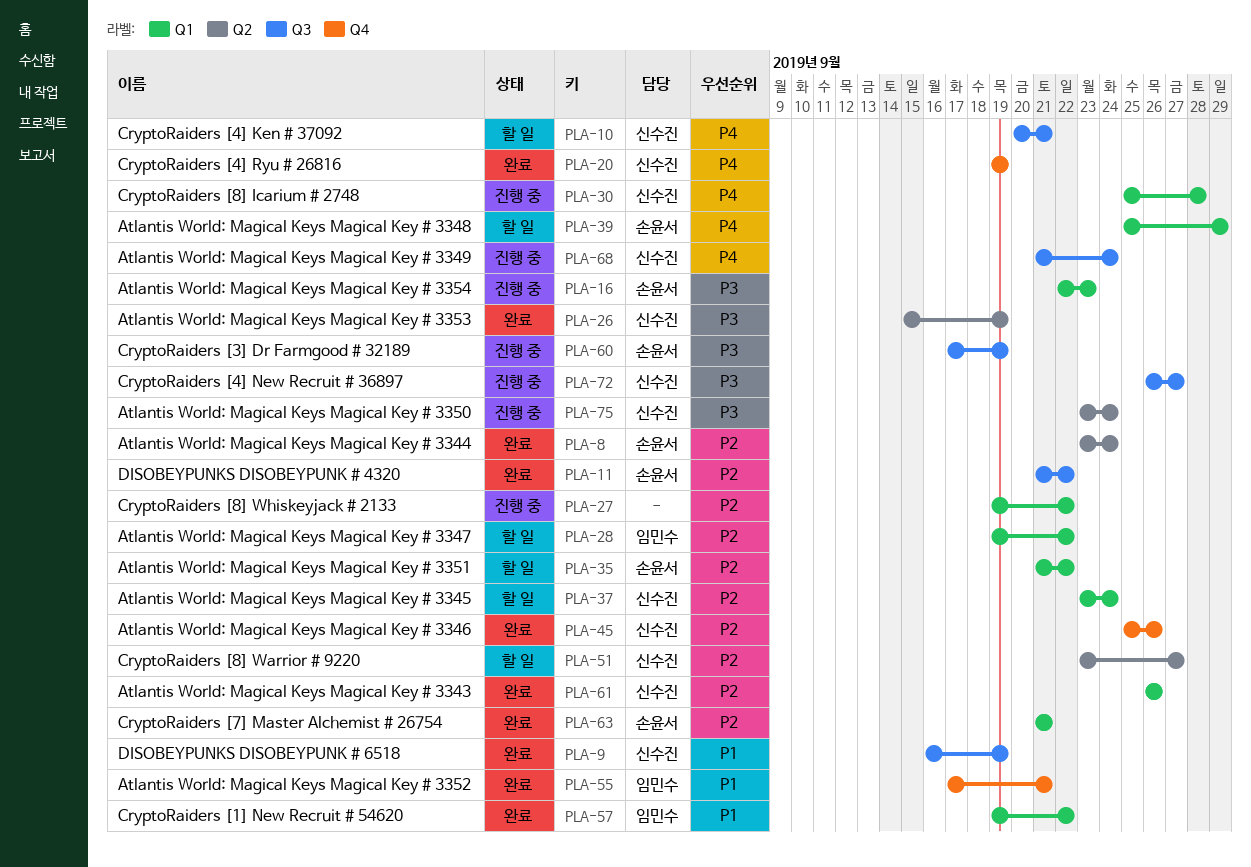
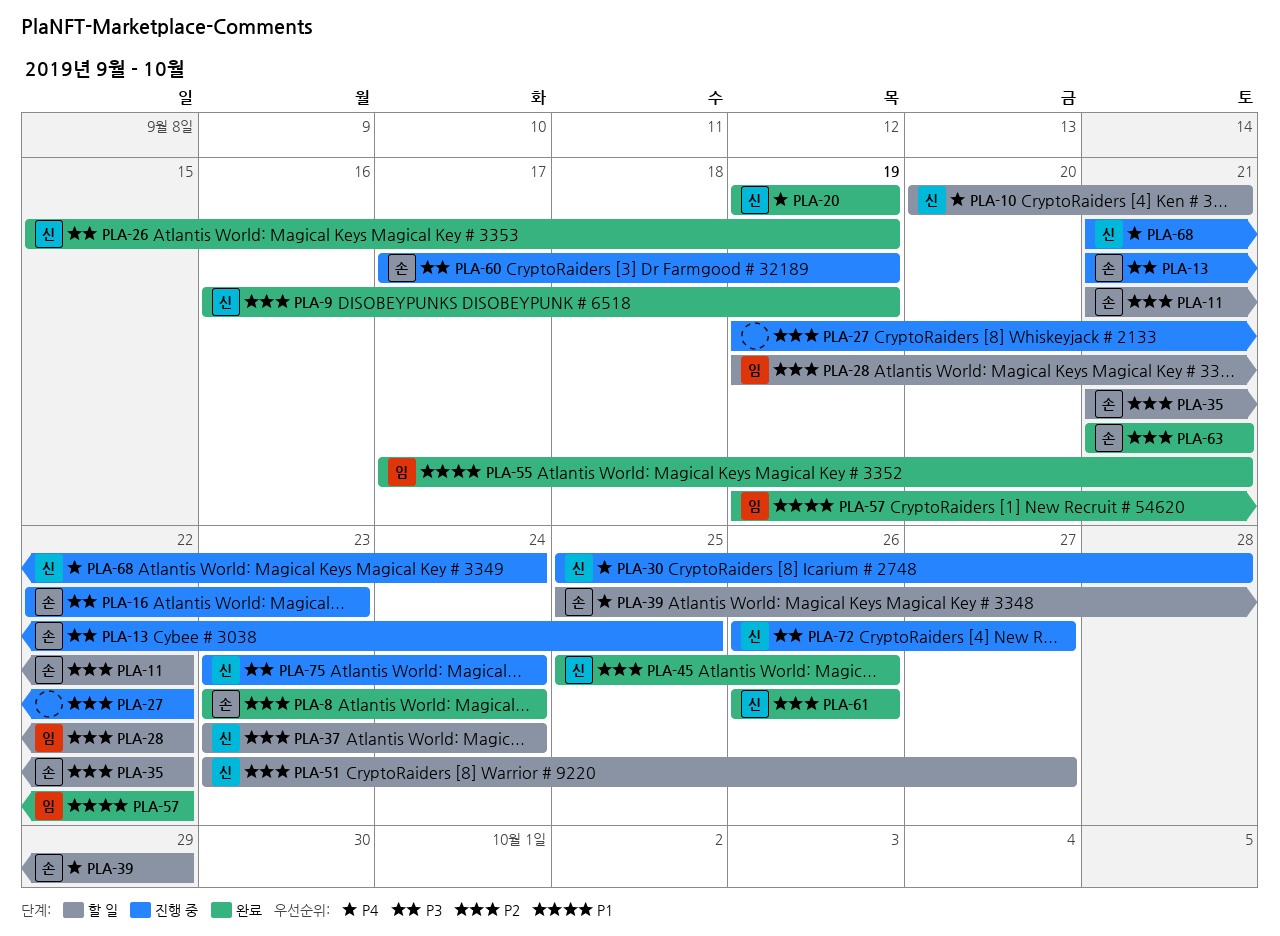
PLA-9, priority: P1 -> P2
PLA-11, status: 완료 -> 할 일
PLA-13: none -> present

